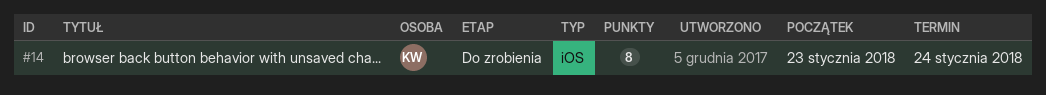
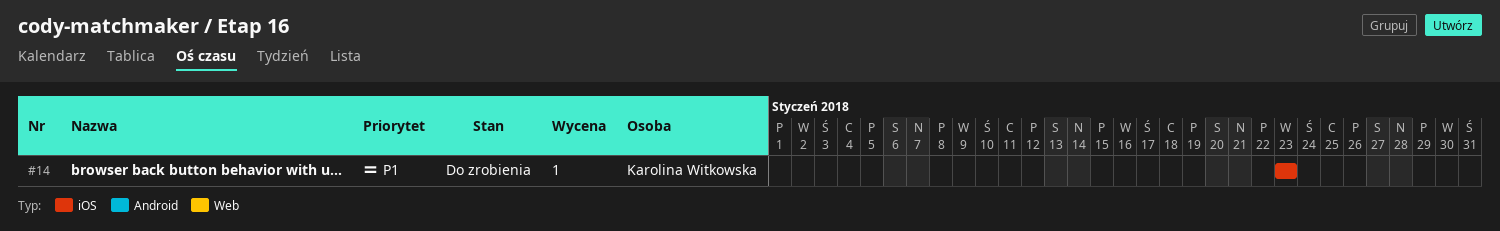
#14, estimate: 8 -> 1
#14, due: Jan 24 -> Jan 23

